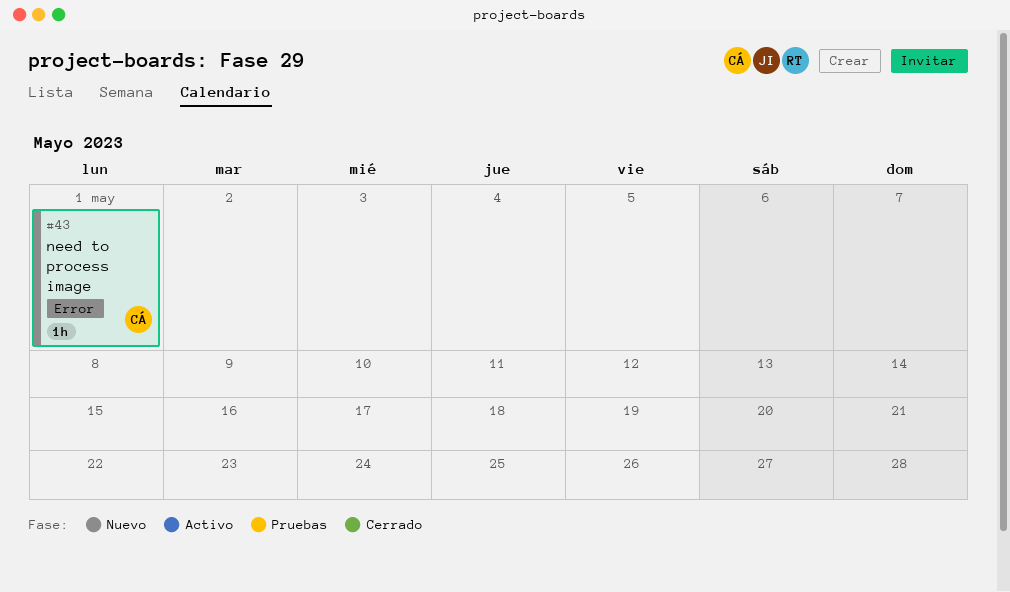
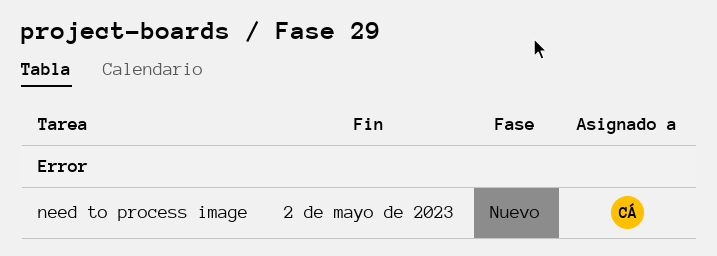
need to process image, due: May 1 -> May 2

